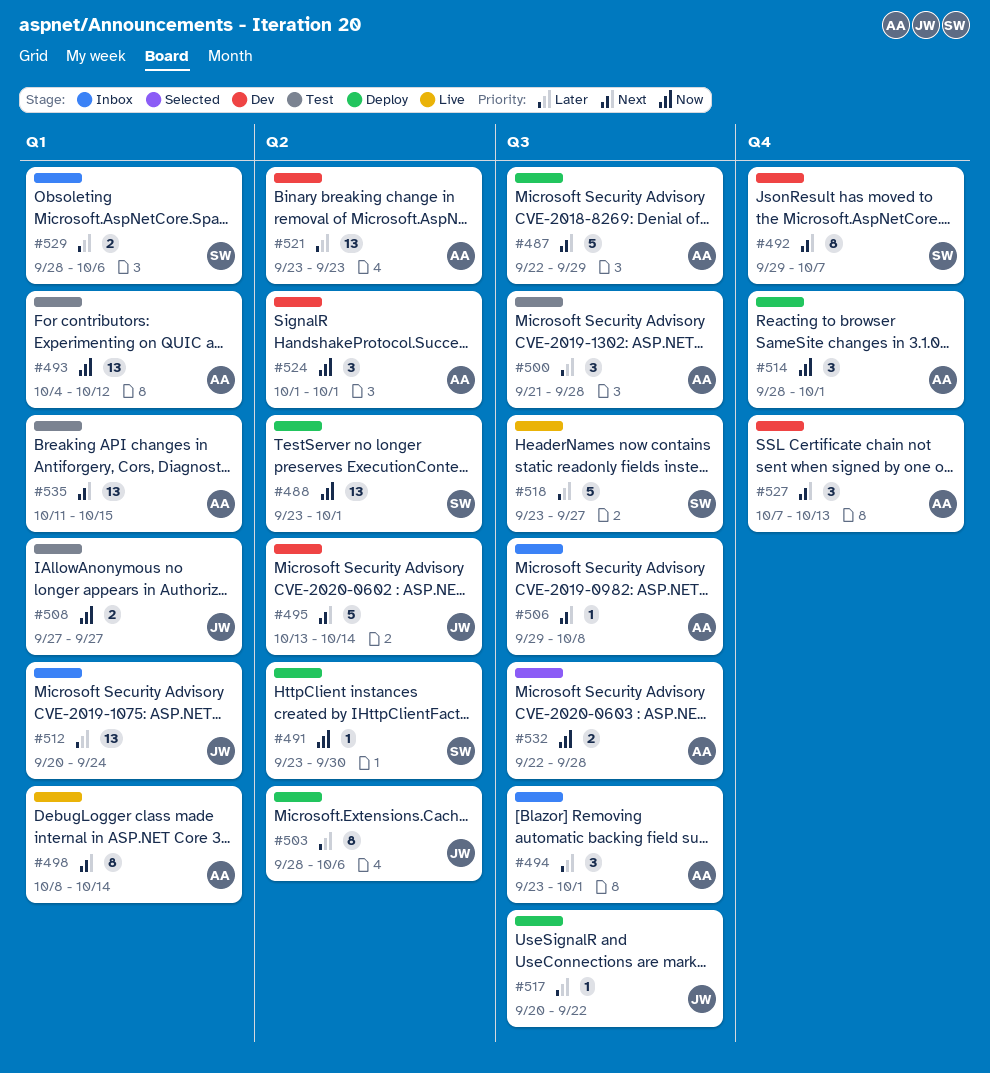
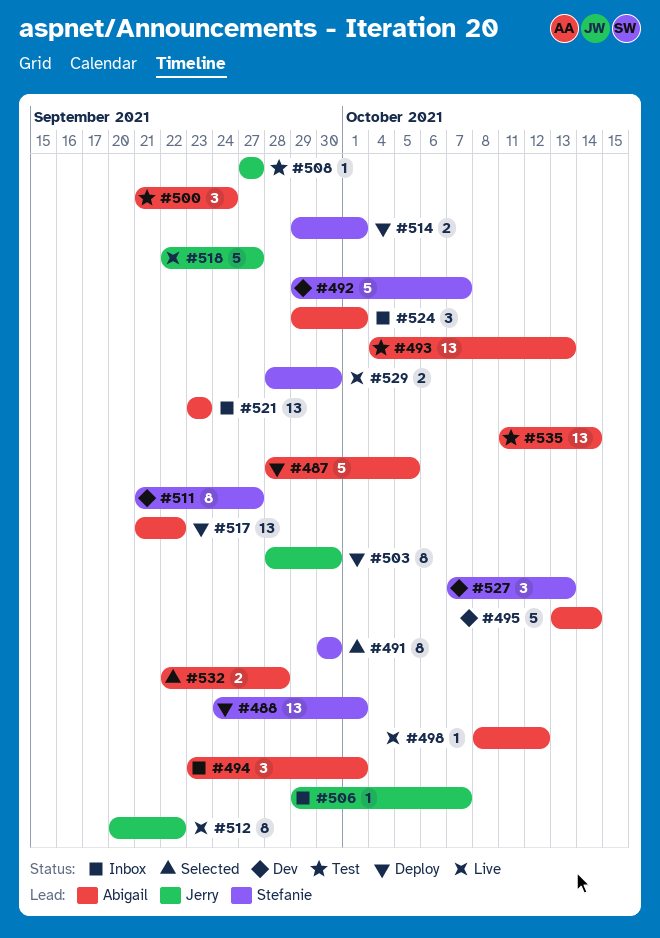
#487, start: Sep 22 -> Sep 28
#487, due: Sep 29 -> Oct 5
#488, start: Sep 23 -> Sep 24
#491, status: Deploy -> Selected
#491, estimate: 1 -> 8
#491, start: Sep 23 -> Sep 30
#492, estimate: 8 -> 5
#493, due: Oct 12 -> Oct 13
#495, owner: Jerry -> Abigail
#498, estimate: 8 -> 1
#498, due: Oct 14 -> Oct 12
#500, due: Sep 28 -> Sep 24
#503, due: Oct 6 -> Sep 30
#506, owner: Abigail -> Jerry
#506, due: Oct 8 -> Oct 7
#508, estimate: 2 -> 1
#511: none -> present
#512, status: Inbox -> Live
#512, estimate: 13 -> 8
#512, due: Sep 24 -> Sep 22
#514, owner: Abigail -> Stefanie
#514, estimate: 3 -> 2
#514, start: Sep 28 -> Sep 29
#517, owner: Jerry -> Abigail
#517, estimate: 1 -> 13
#517, start: Sep 20 -> Sep 21
#518, owner: Stefanie -> Jerry
#518, start: Sep 23 -> Sep 22
#521, status: Dev -> Inbox
#524, status: Dev -> Inbox
#524, start: Oct 1 -> Sep 29
#527, owner: Abigail -> Stefanie
#529, status: Inbox -> Live
#529, due: Oct 6 -> Sep 30
#535, due: Oct 15 -> Oct 14

